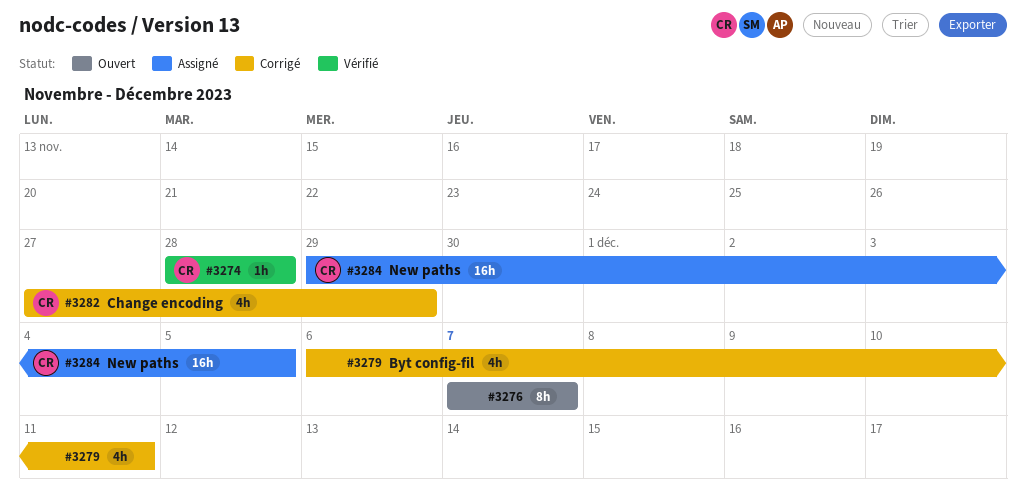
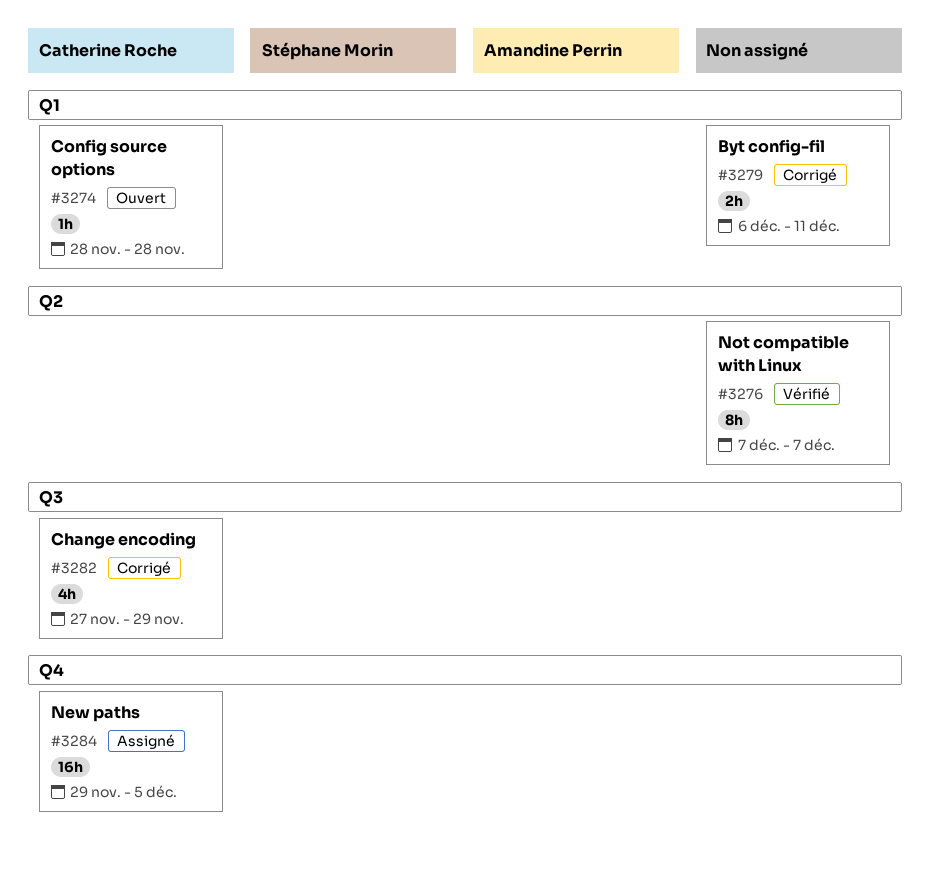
#3274, status: Vérifié -> Ouvert
#3276, status: Ouvert -> Vérifié
#3279, estimate: 4h -> 2h

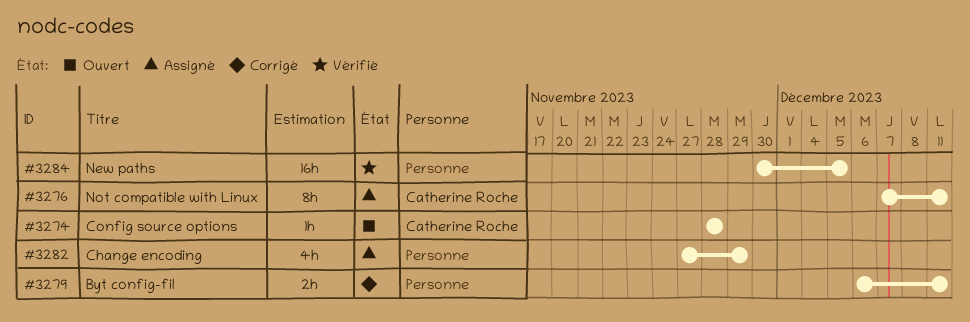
#3276, status: Vérifié -> Assigné
#3276, owner: none -> Catherine Roche
#3276, due: Dec 7 -> Dec 11
#3282, status: Corrigé -> Assigné
#3282, owner: Catherine Roche -> none
#3284, status: Assigné -> Vérifié
#3284, owner: Catherine Roche -> none
#3284, start: Nov 29 -> Nov 30

